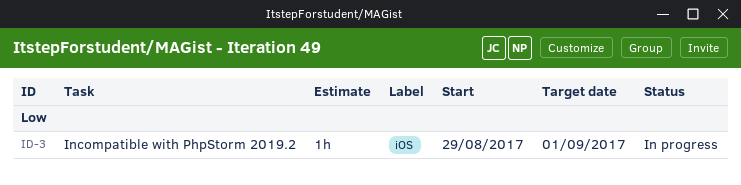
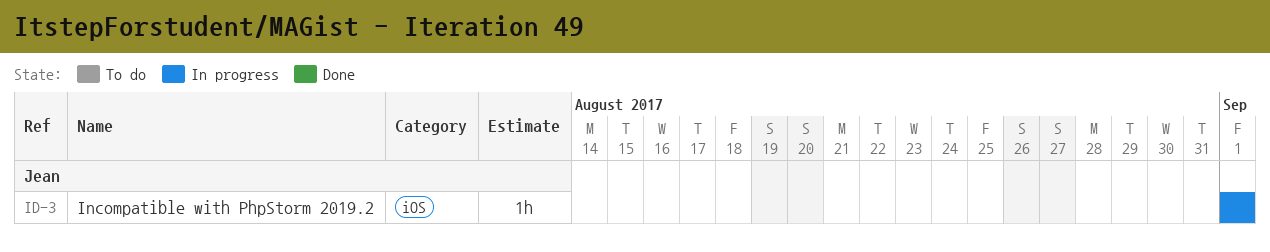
ID-3, start: Aug 29 -> Sep 1

